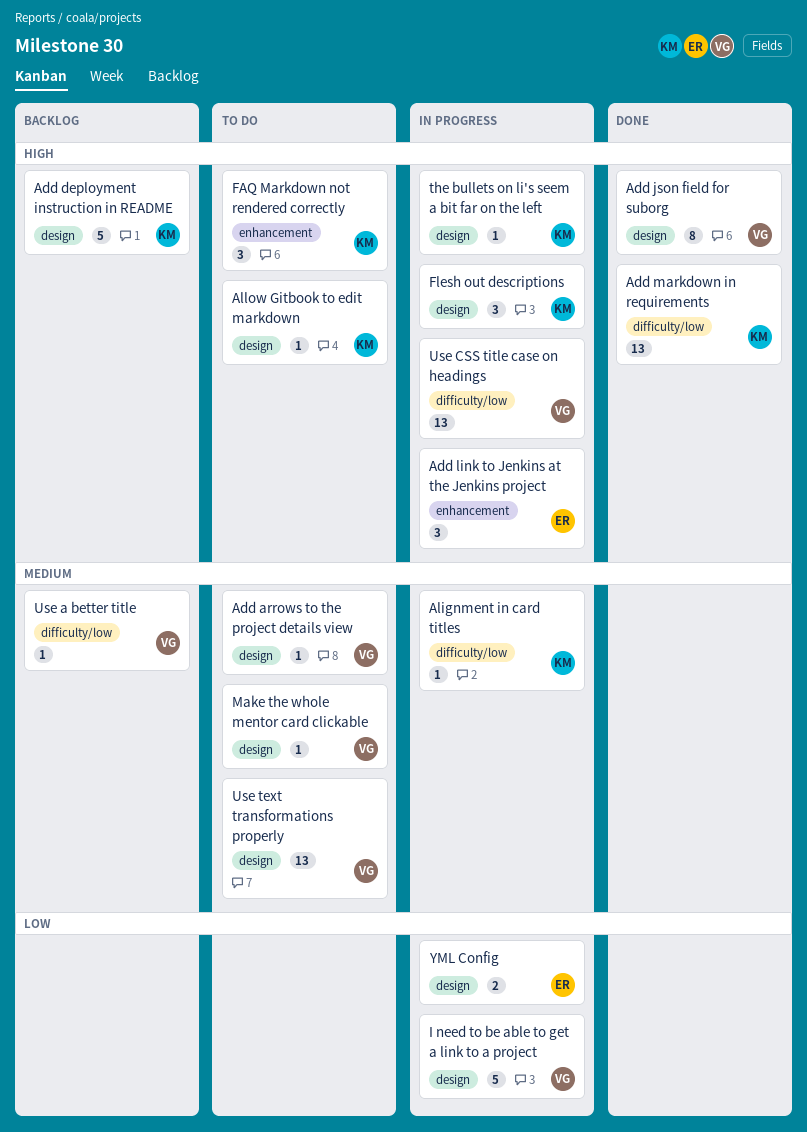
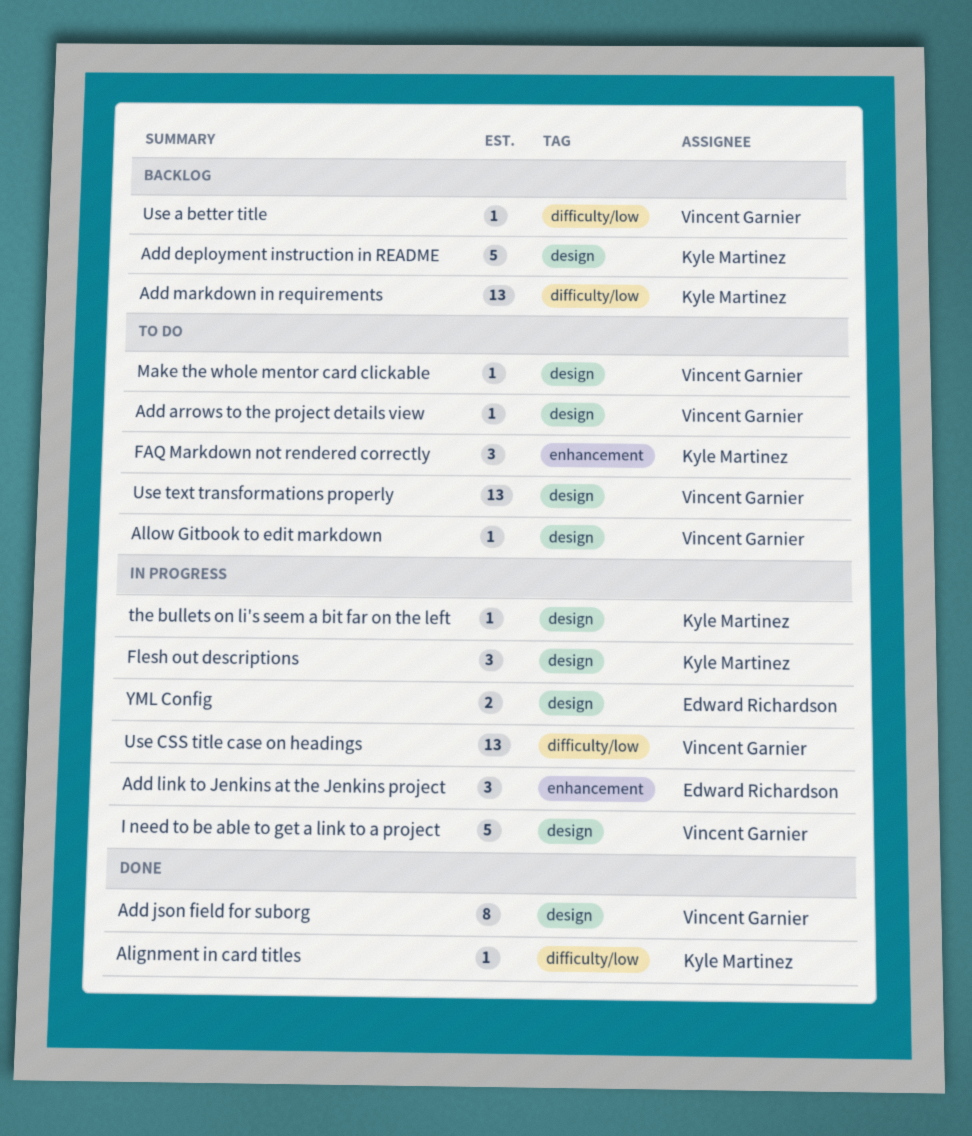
Add markdown in requirements, status: Done -> Backlog
Alignment in card titles, status: In progress -> Done
Allow Gitbook to edit markdown, owner: Kyle Martinez -> Vincent Garnier

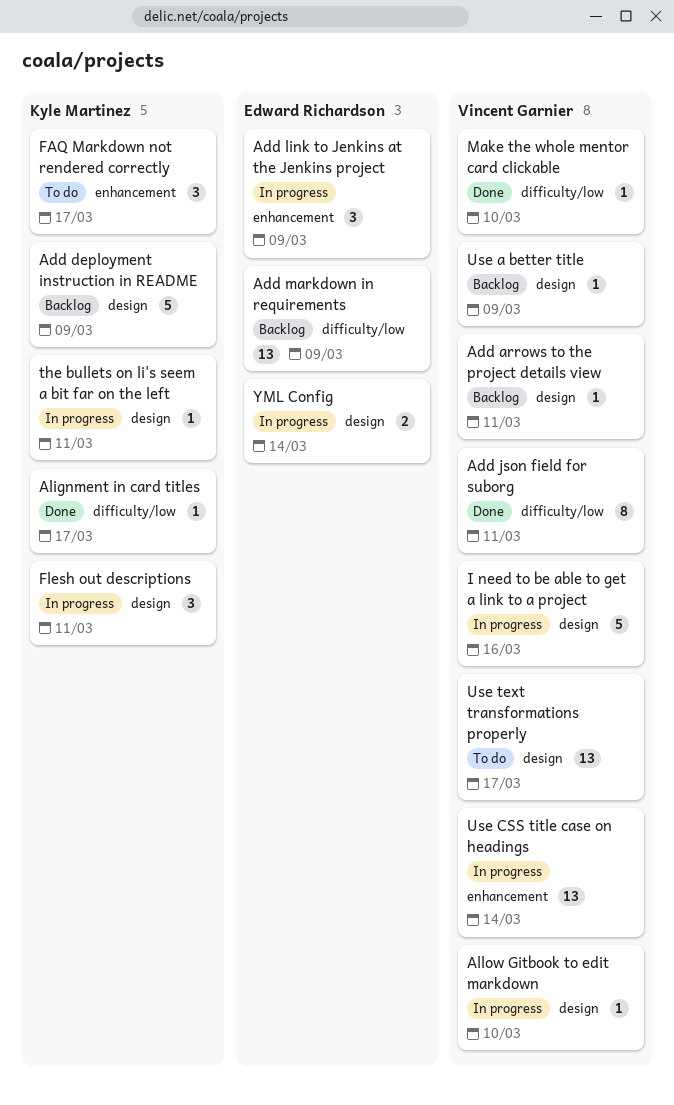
Add arrows to the project details view, status: To do -> Backlog
Add json field for suborg, label: design -> difficulty/low
Add markdown in requirements, owner: Kyle Martinez -> Edward Richardson
Allow Gitbook to edit markdown, status: To do -> In progress
Make the whole mentor card clickable, status: To do -> Done
Make the whole mentor card clickable, label: design -> difficulty/low
Use a better title, label: difficulty/low -> design
Use CSS title case on headings, label: difficulty/low -> enhancement

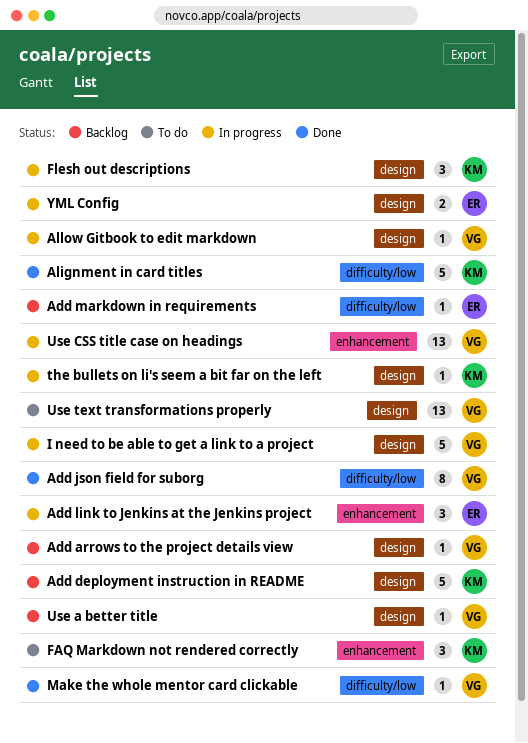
Add markdown in requirements, estimate: 13 -> 1
Alignment in card titles, estimate: 1 -> 5

